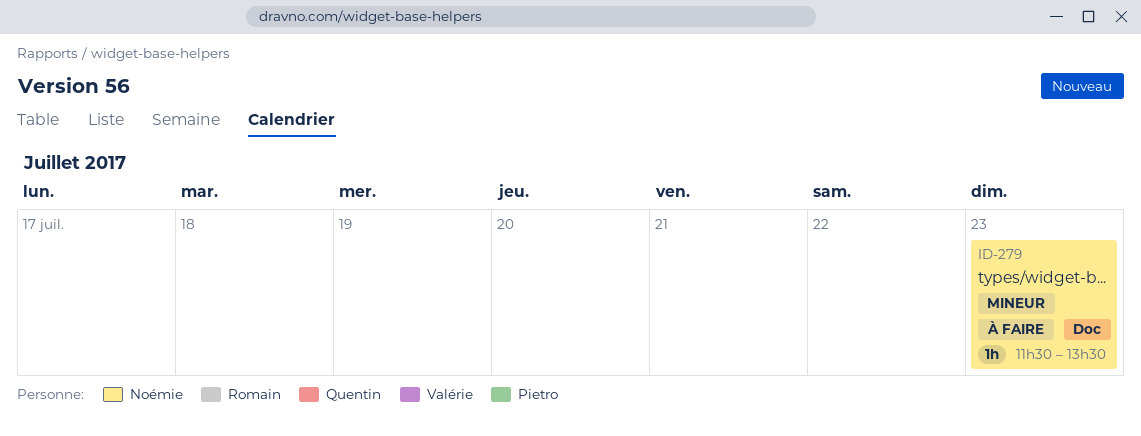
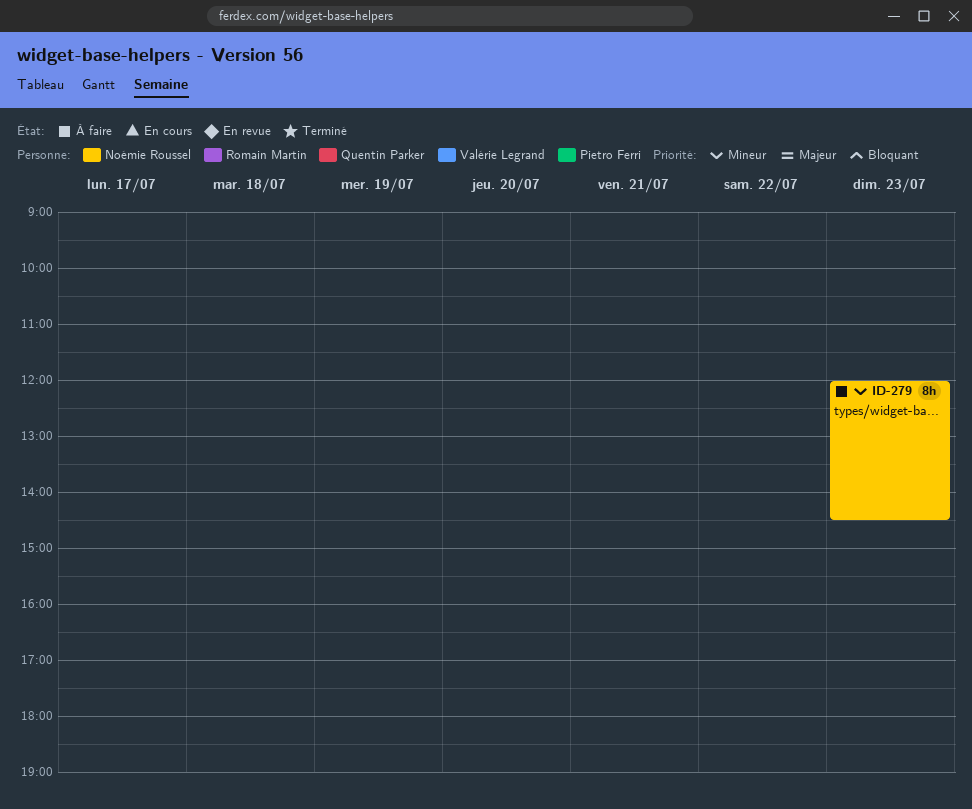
ID-279, estimate: 1h -> 8h
ID-279, begins: 11:30 -> 12:00
ID-279, ends: 13:30 -> 14:30

